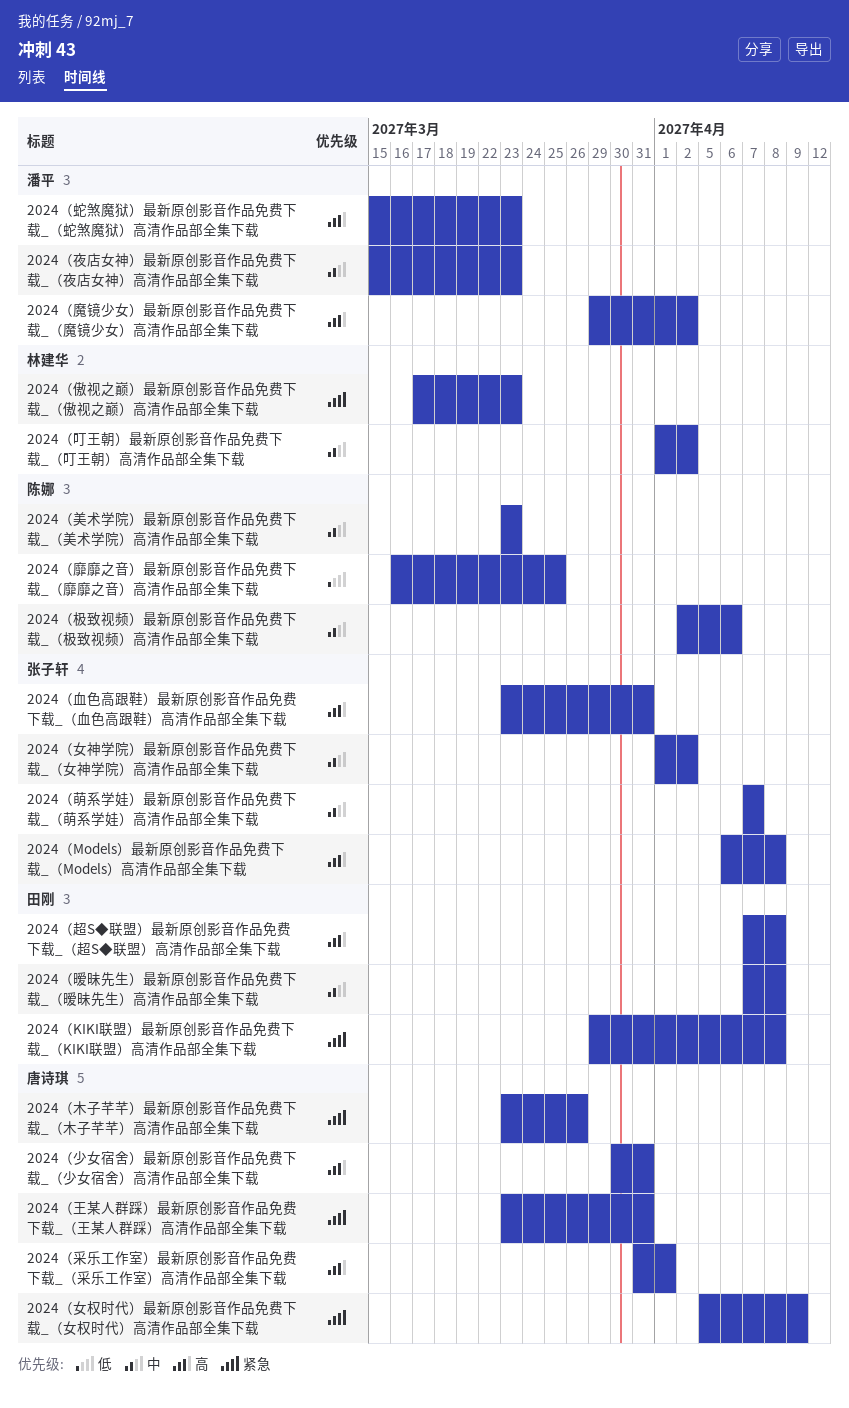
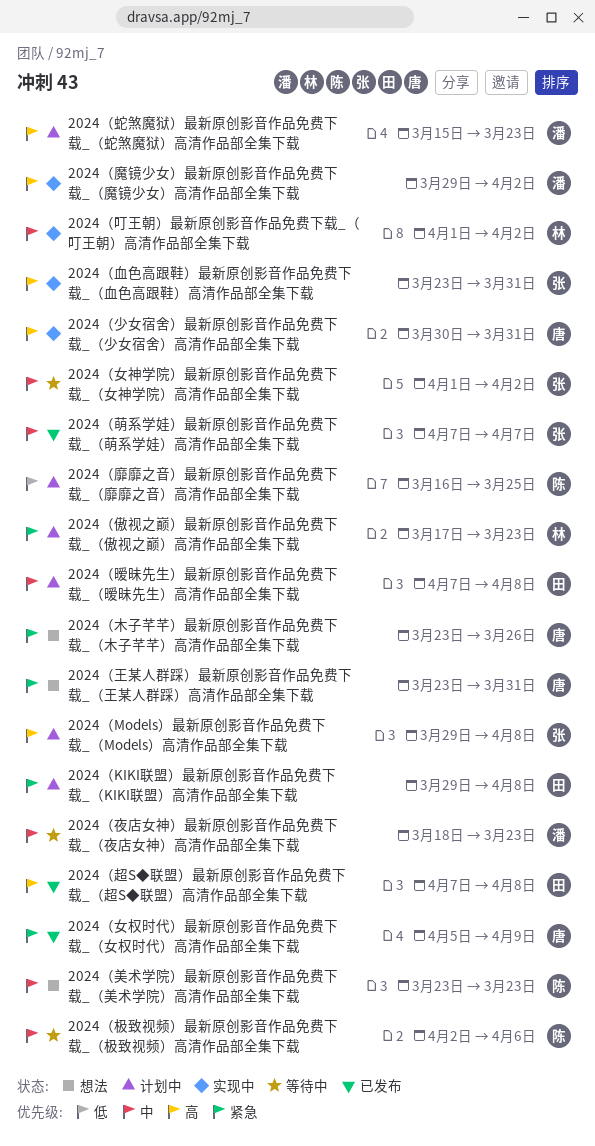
2024（Models）最新原创影音作品免费下载_（Models）高清作品部全集下载, start: Apr 6 -> Mar 29
2024（夜店女神）最新原创影音作品免费下载_（夜店女神）高清作品部全集下载, start: Mar 15 -> Mar 18
2024（采乐工作室）最新原创影音作品免费下载_（采乐工作室）高清作品部全集下载: present -> none

